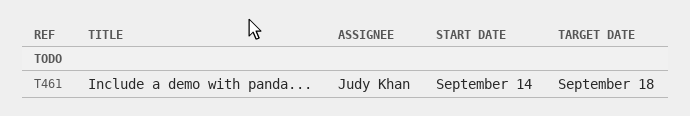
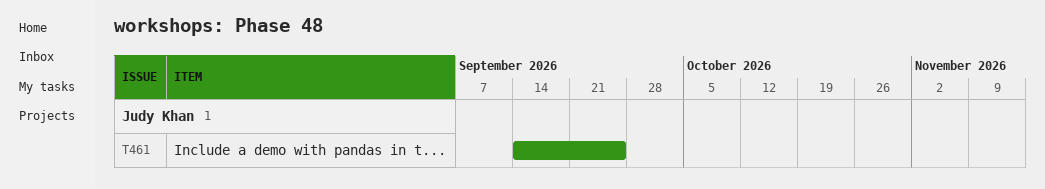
T461, due: Sep 18 -> Sep 25

